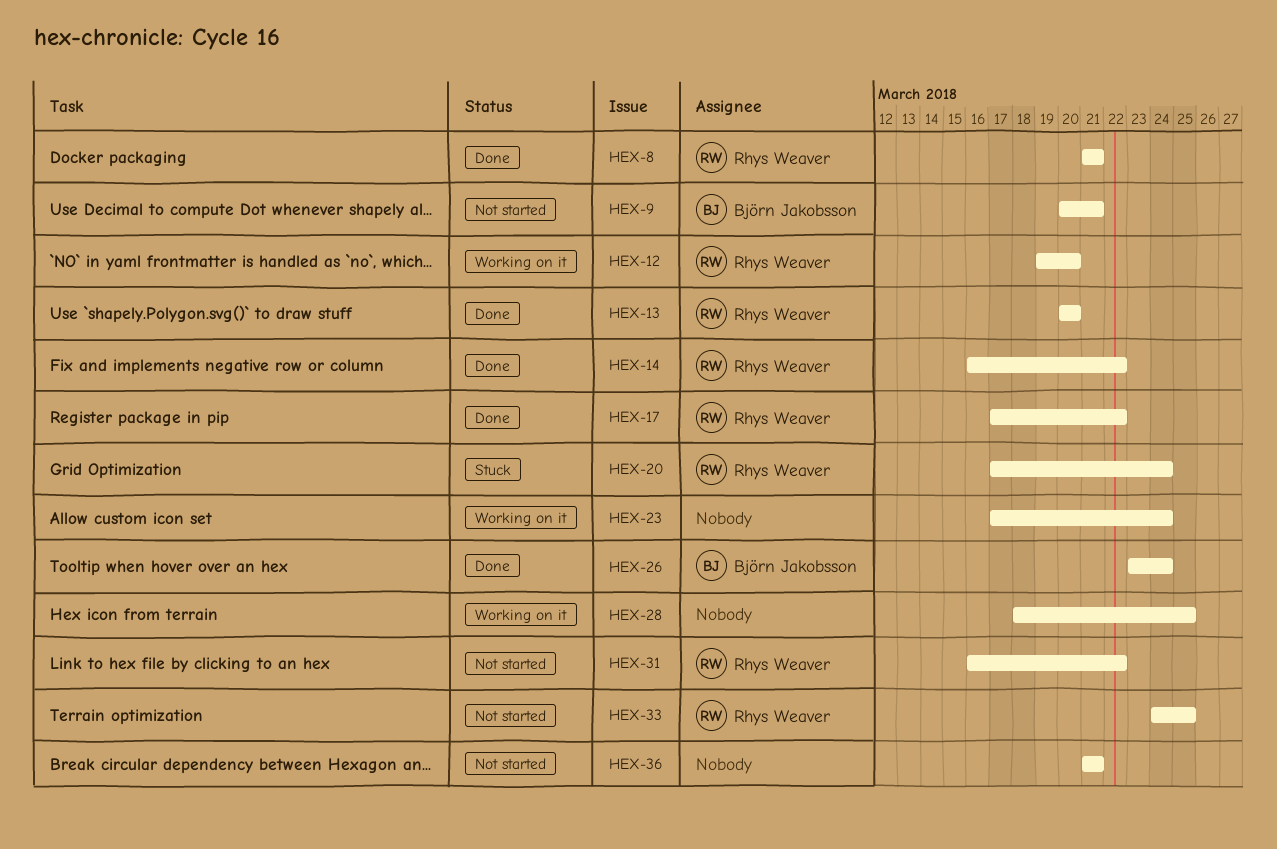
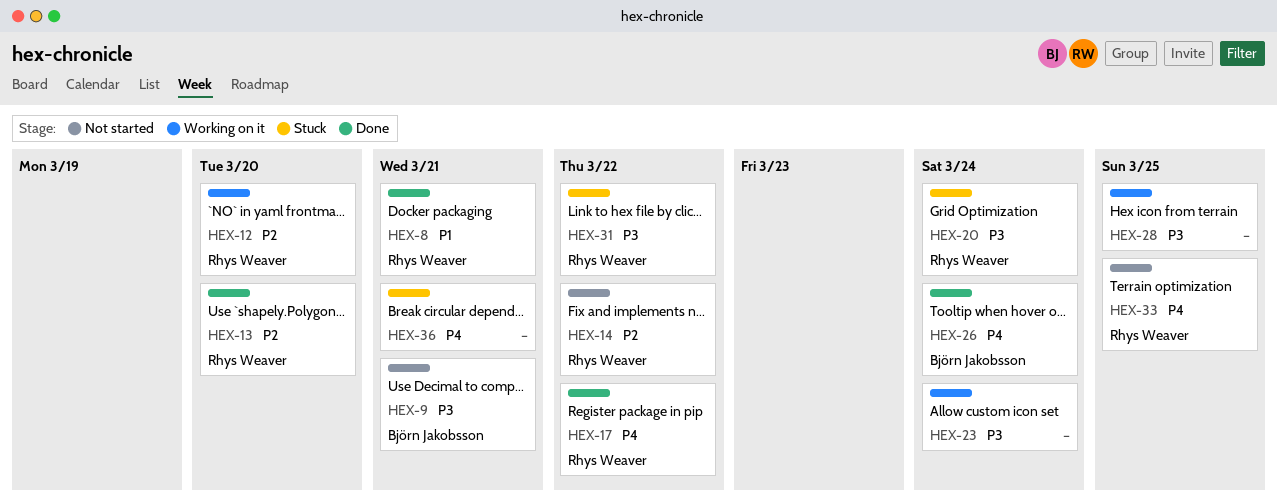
HEX-14, status: Done -> Not started
HEX-31, status: Not started -> Stuck
HEX-36, status: Not started -> Stuck

